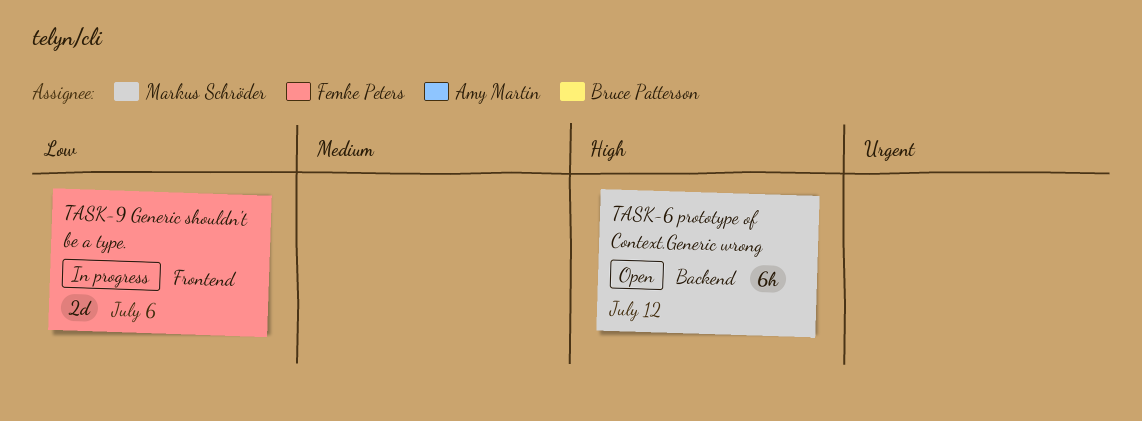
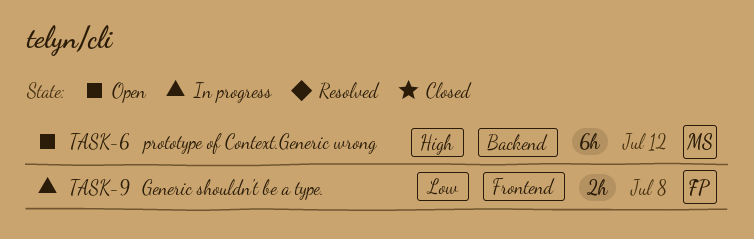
TASK-9, estimate: 2d -> 2h
TASK-9, due: Jul 6 -> Jul 8

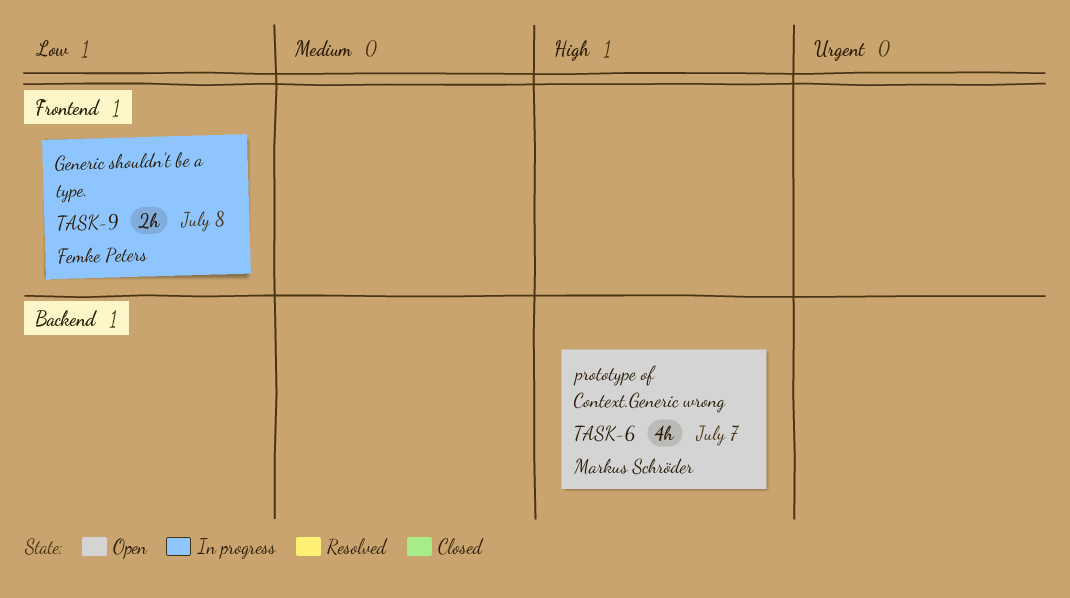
TASK-6, estimate: 6h -> 4h
TASK-6, due: Jul 12 -> Jul 7

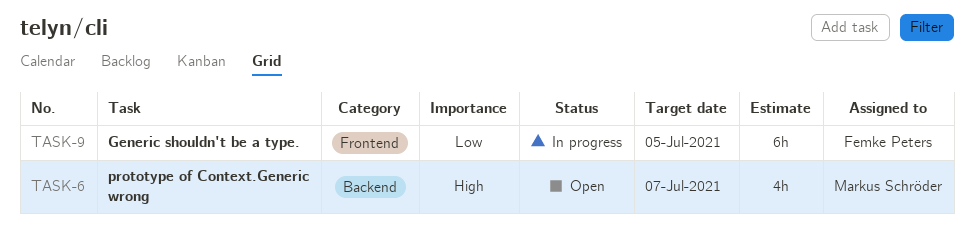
TASK-9, estimate: 2h -> 6h
TASK-9, due: Jul 8 -> Jul 5

